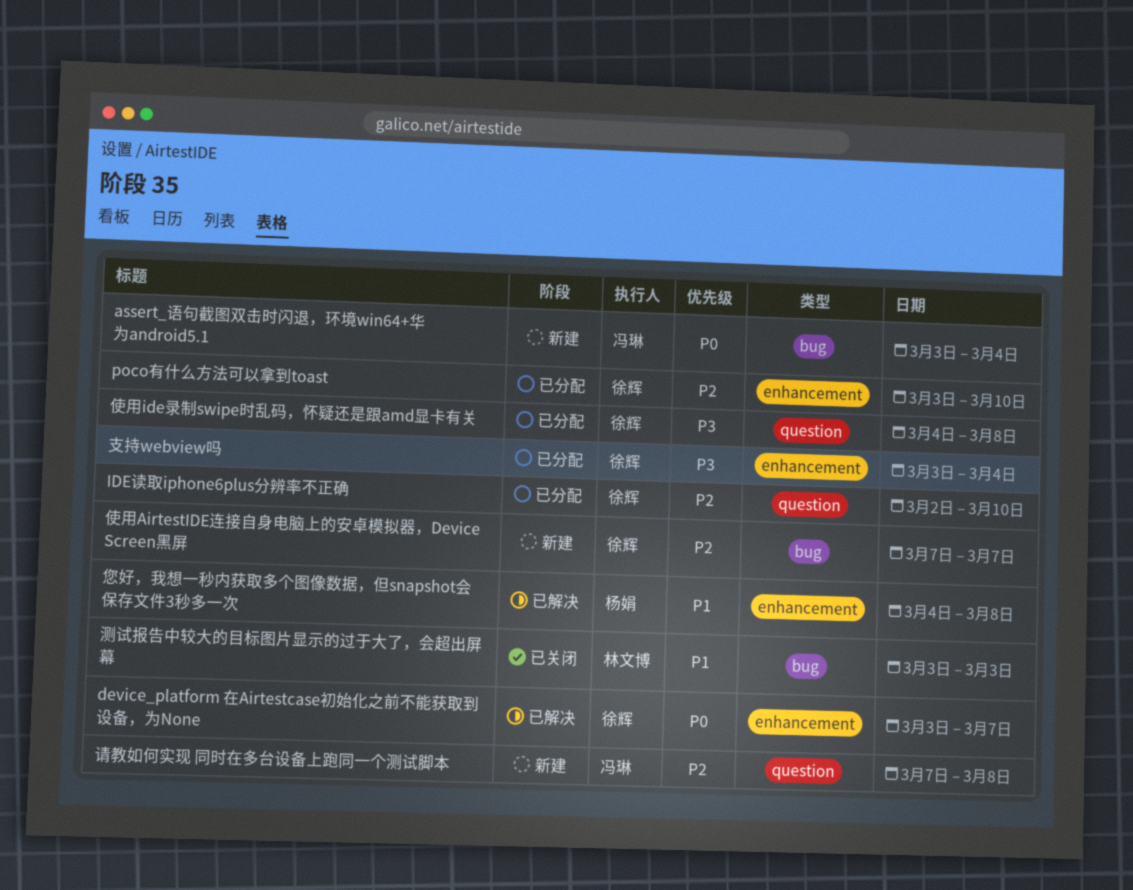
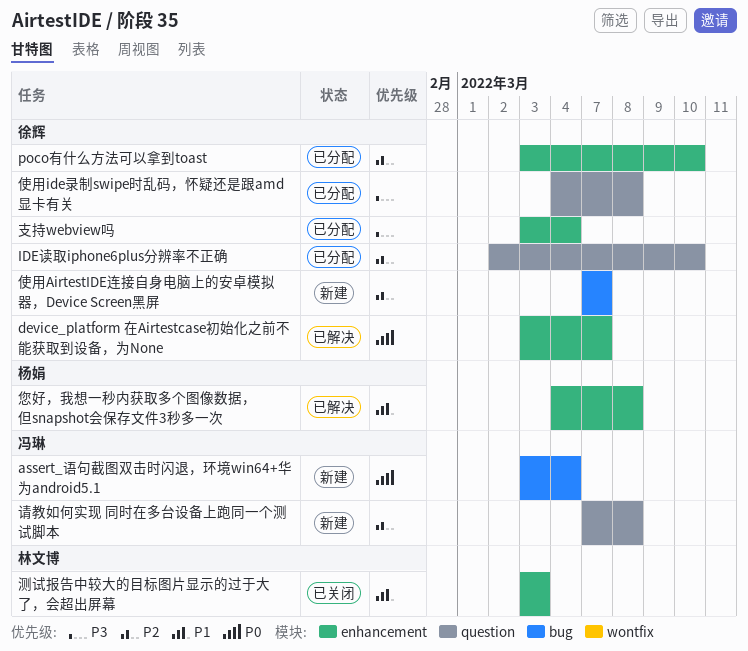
测试报告中较大的目标图片显示的过于大了，会超出屏幕, label: bug -> enhancement

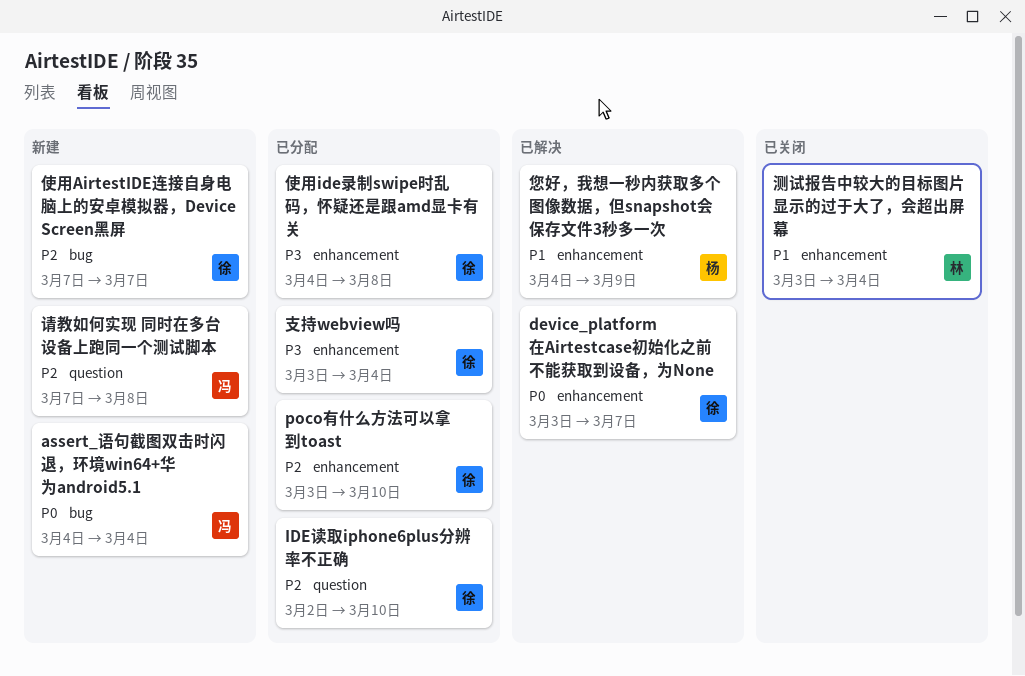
assert_语句截图双击时闪退，环境win64+华为android5.1, start: Mar 3 -> Mar 4
使用ide录制swipe时乱码，怀疑还是跟amd显卡有关, label: question -> enhancement
您好，我想一秒内获取多个图像数据，但snapshot会保存文件3秒多一次, due: Mar 8 -> Mar 9
测试报告中较大的目标图片显示的过于大了，会超出屏幕, due: Mar 3 -> Mar 4

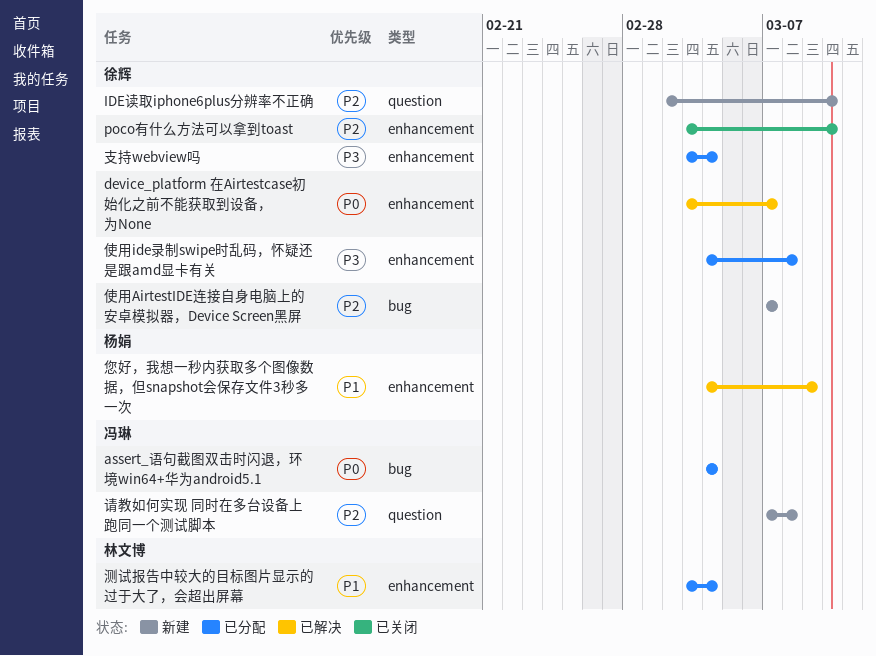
assert_语句截图双击时闪退，环境win64+华为android5.1, status: 新建 -> 已分配
IDE读取iphone6plus分辨率不正确, status: 已分配 -> 新建
poco有什么方法可以拿到toast, status: 已分配 -> 已关闭
测试报告中较大的目标图片显示的过于大了，会超出屏幕, status: 已关闭 -> 已分配

